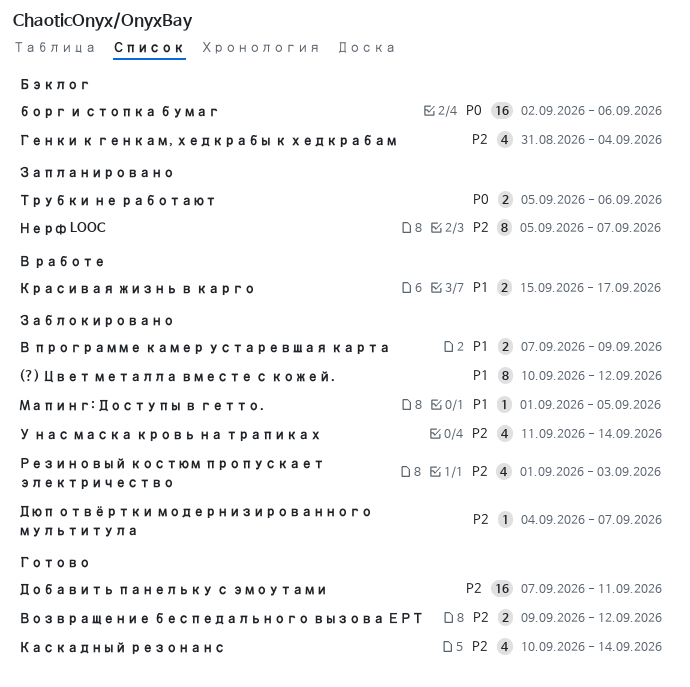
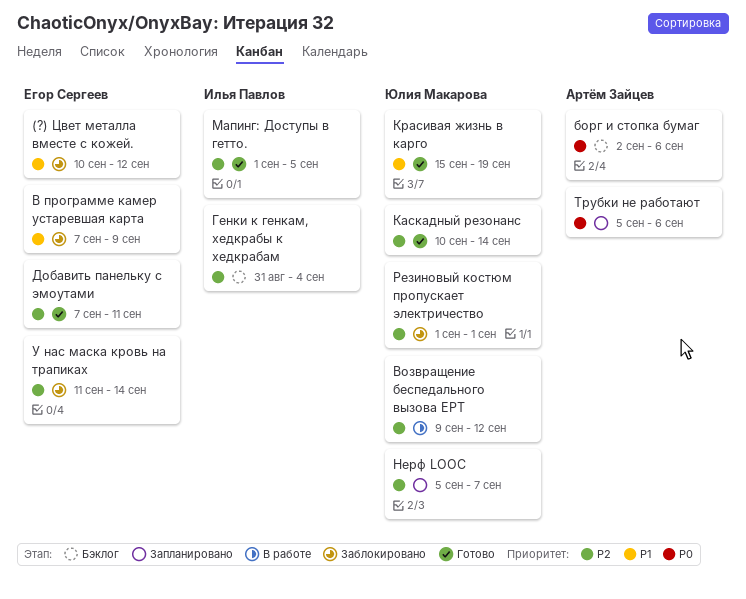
Возвращение беспедального вызова ЕРТ, status: Готово -> В работе
Дюп отвёртки модернизированного мультитула: present -> none
Красивая жизнь в карго, status: В работе -> Готово
Красивая жизнь в карго, due: Sep 17 -> Sep 19
Мапинг: Доступы в гетто., status: Заблокировано -> Готово
Мапинг: Доступы в гетто., priority: P1 -> P2
Резиновый костюм пропускает электричество, due: Sep 3 -> Sep 1

